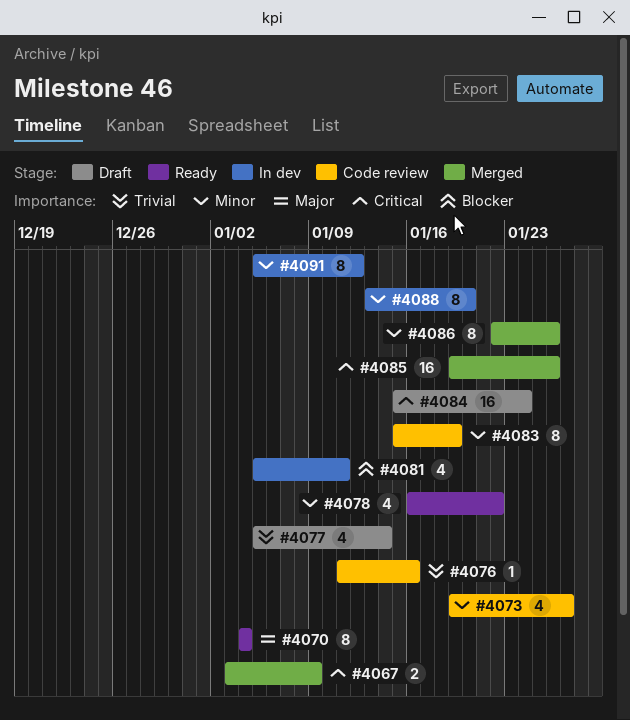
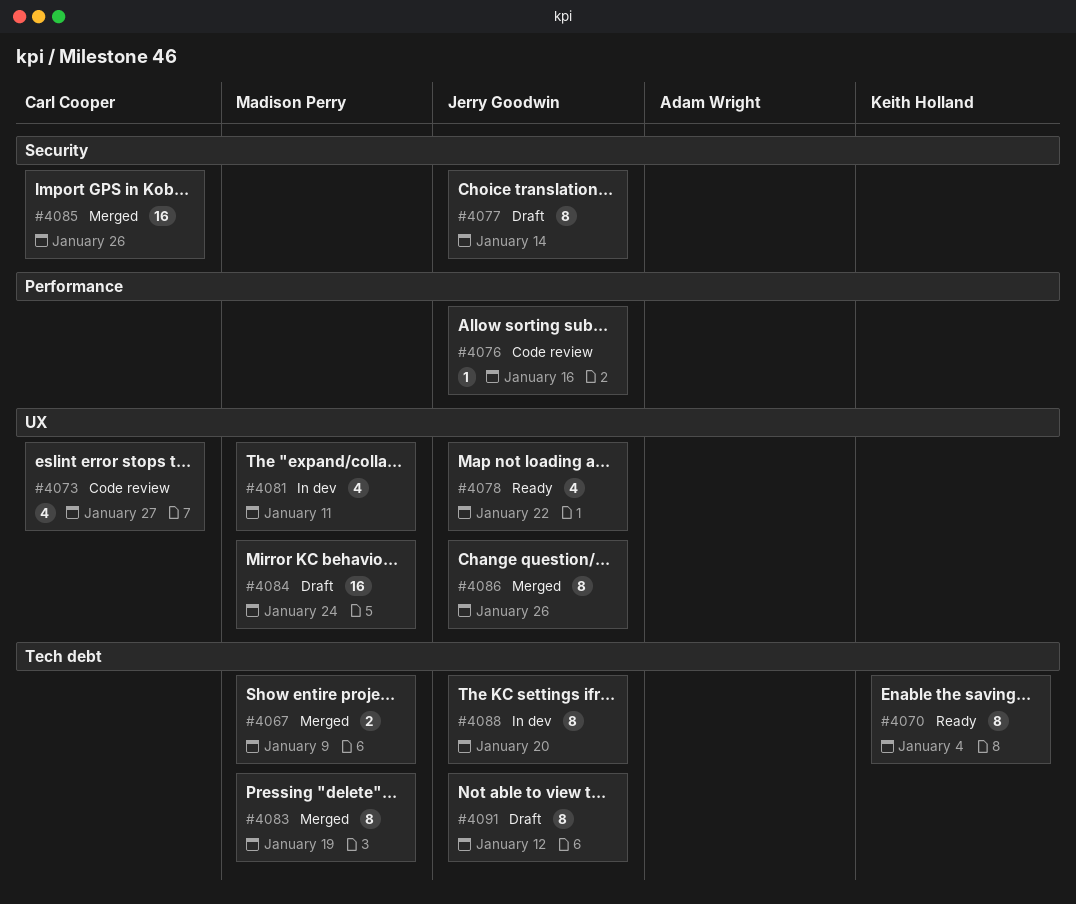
#4077, estimate: 4 -> 8
#4083, status: Code review -> Merged
#4091, status: In dev -> Draft

